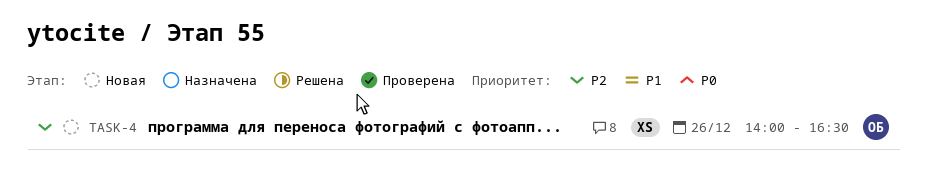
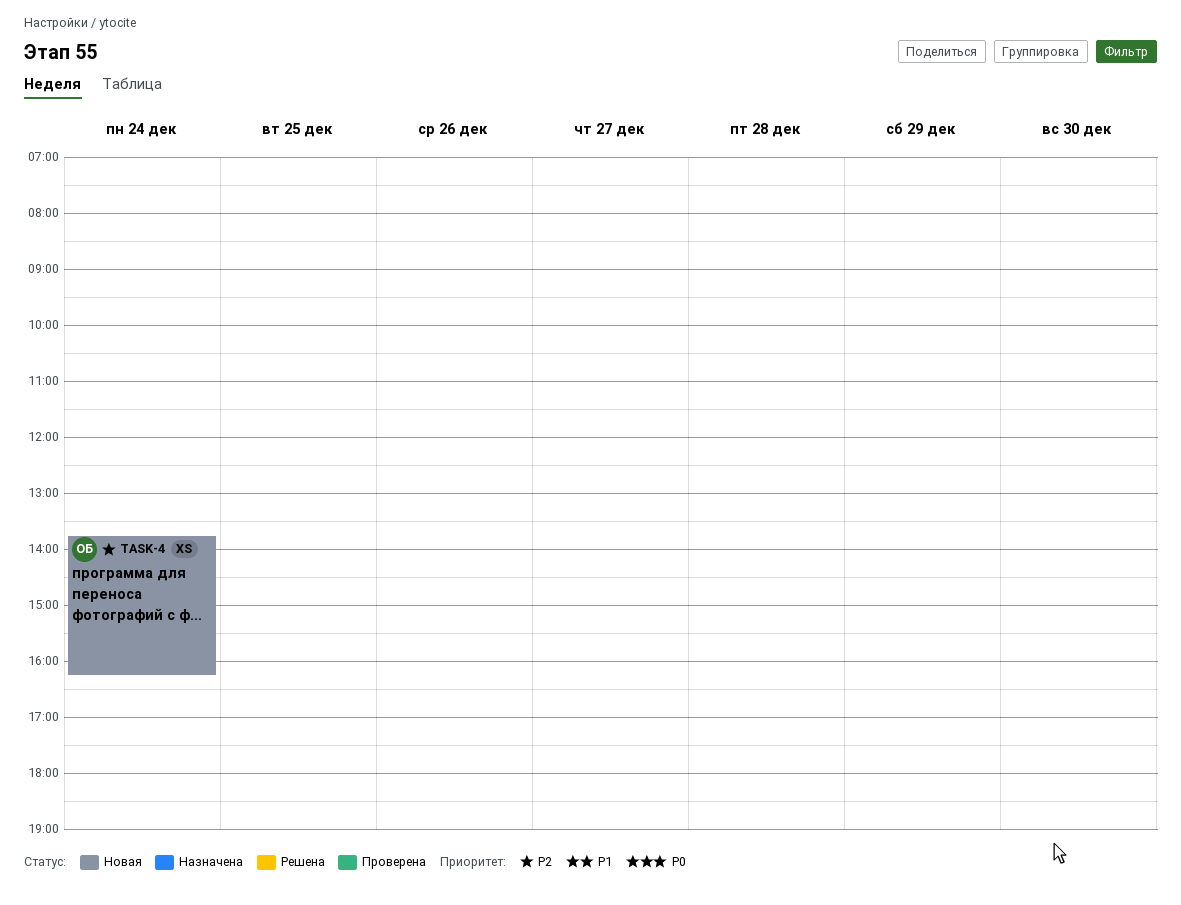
TASK-4, day: Dec 26 -> Dec 24
TASK-4, begins: 14:00 -> 13:45
TASK-4, ends: 16:30 -> 16:15

